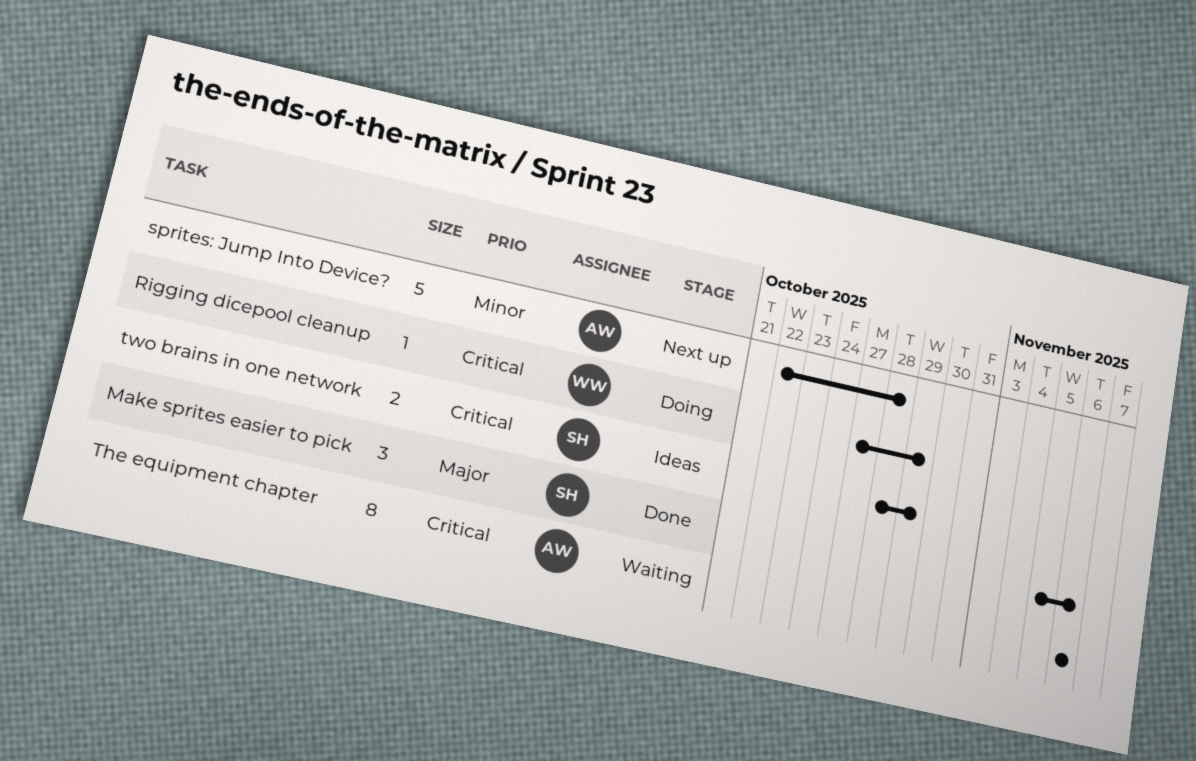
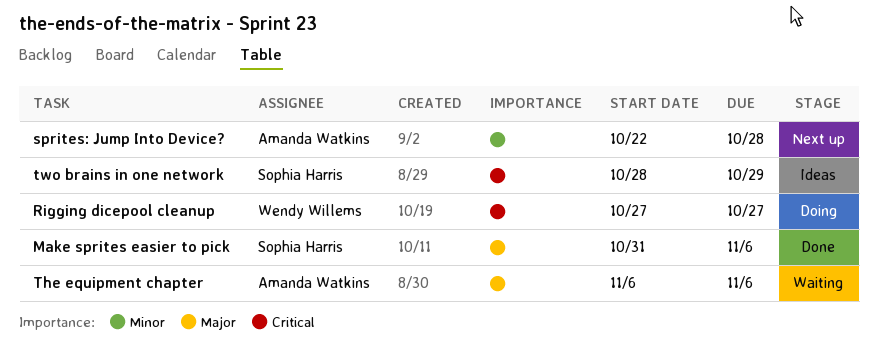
Make sprites easier to pick, start: Nov 5 -> Oct 31
Rigging dicepool cleanup, due: Oct 29 -> Oct 27
The equipment chapter, priority: Critical -> Major

